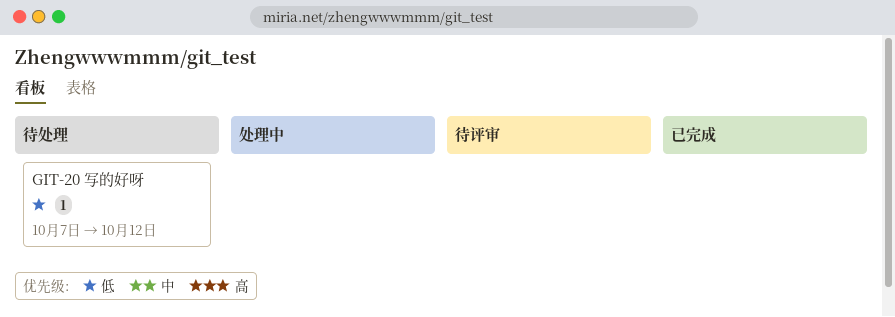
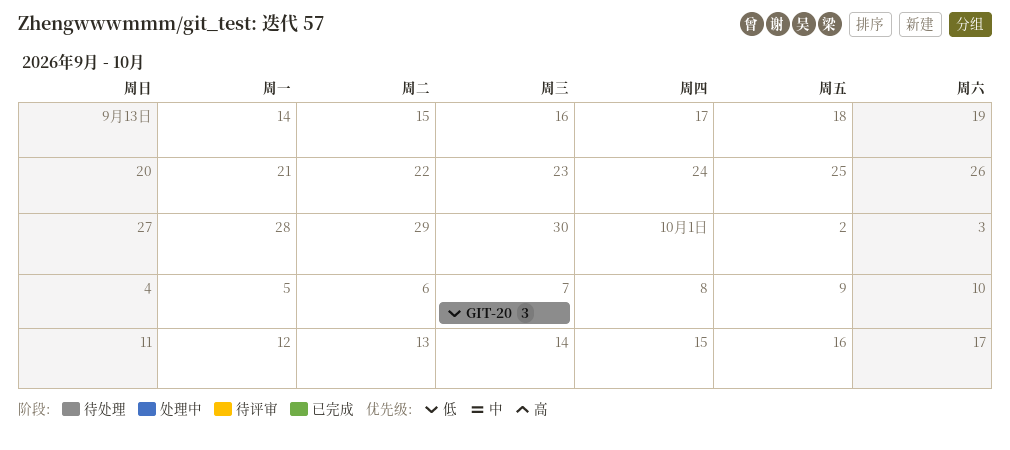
GIT-20, estimate: 1 -> 3
GIT-20, due: Oct 12 -> Oct 7

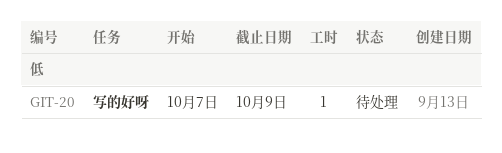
GIT-20, estimate: 3 -> 1
GIT-20, due: Oct 7 -> Oct 9

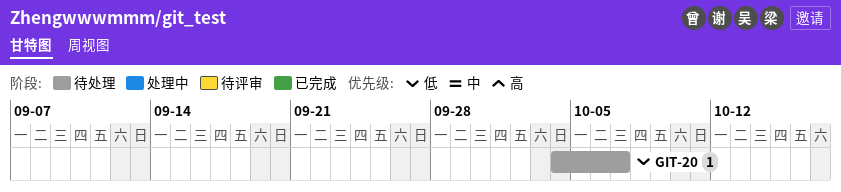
GIT-20, start: Oct 7 -> Oct 4
GIT-20, due: Oct 9 -> Oct 7

